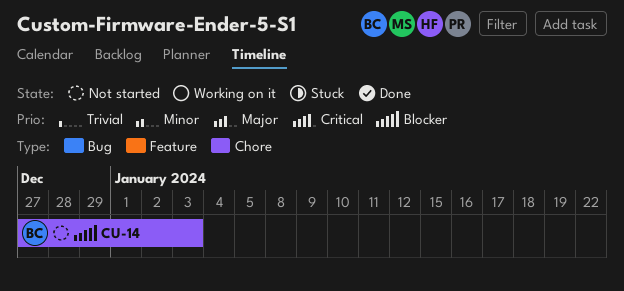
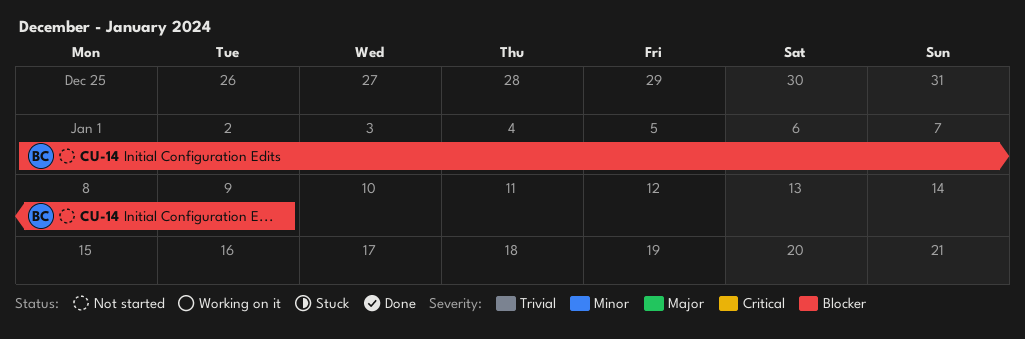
CU-14, start: Dec 27 -> Jan 1
CU-14, due: Jan 3 -> Jan 9

